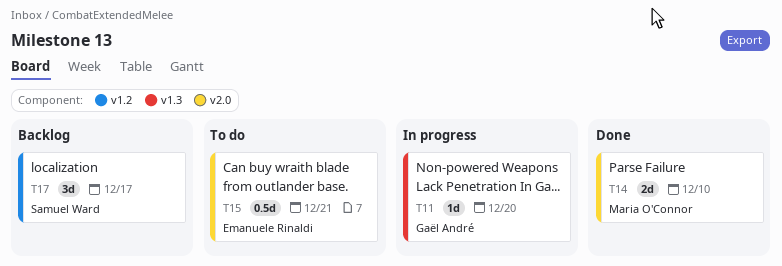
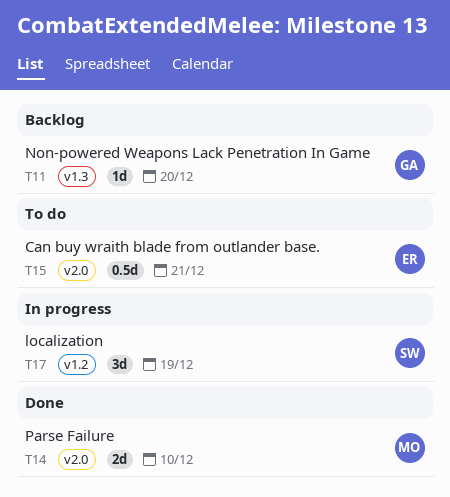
T11, status: In progress -> Backlog
T17, status: Backlog -> In progress
T17, due: Dec 17 -> Dec 19

